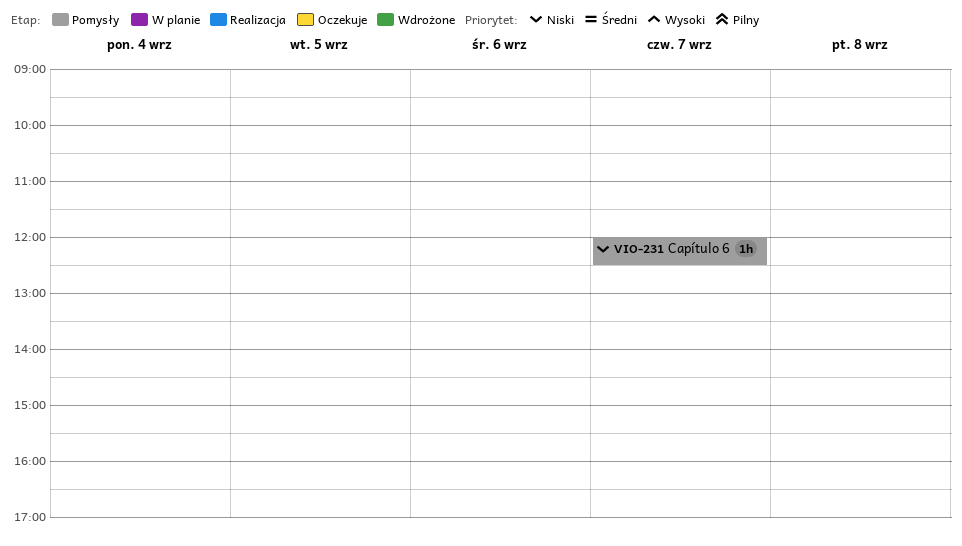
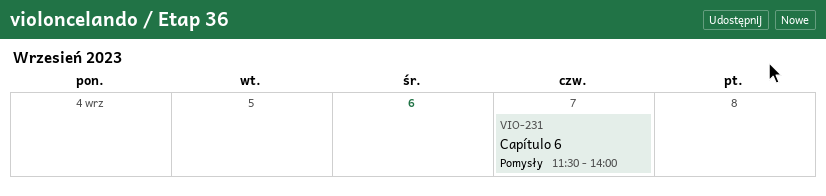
VIO-231, begins: 12:00 -> 11:30
VIO-231, ends: 12:30 -> 14:00

